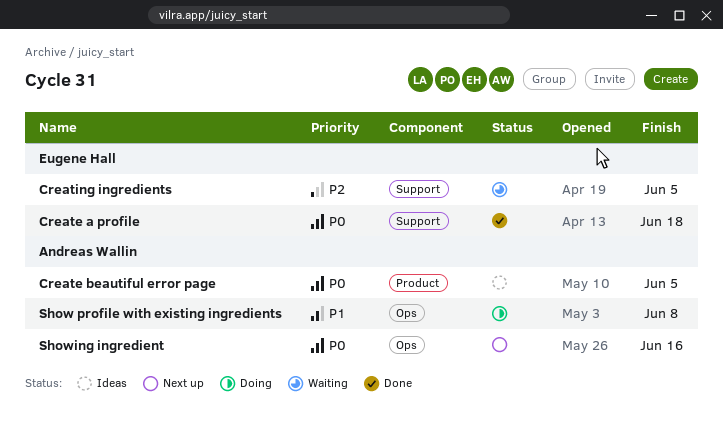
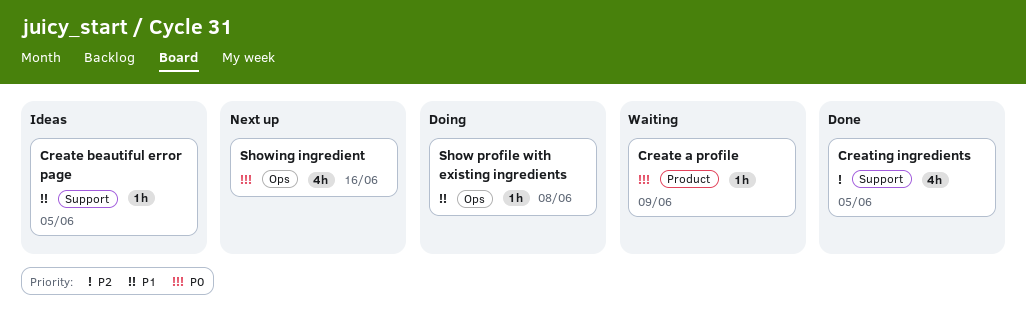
Create a profile, status: Done -> Waiting
Create a profile, label: Support -> Product
Create a profile, due: Jun 18 -> Jun 9
Create beautiful error page, priority: P0 -> P1
Create beautiful error page, label: Product -> Support
Creating ingredients, status: Waiting -> Done

